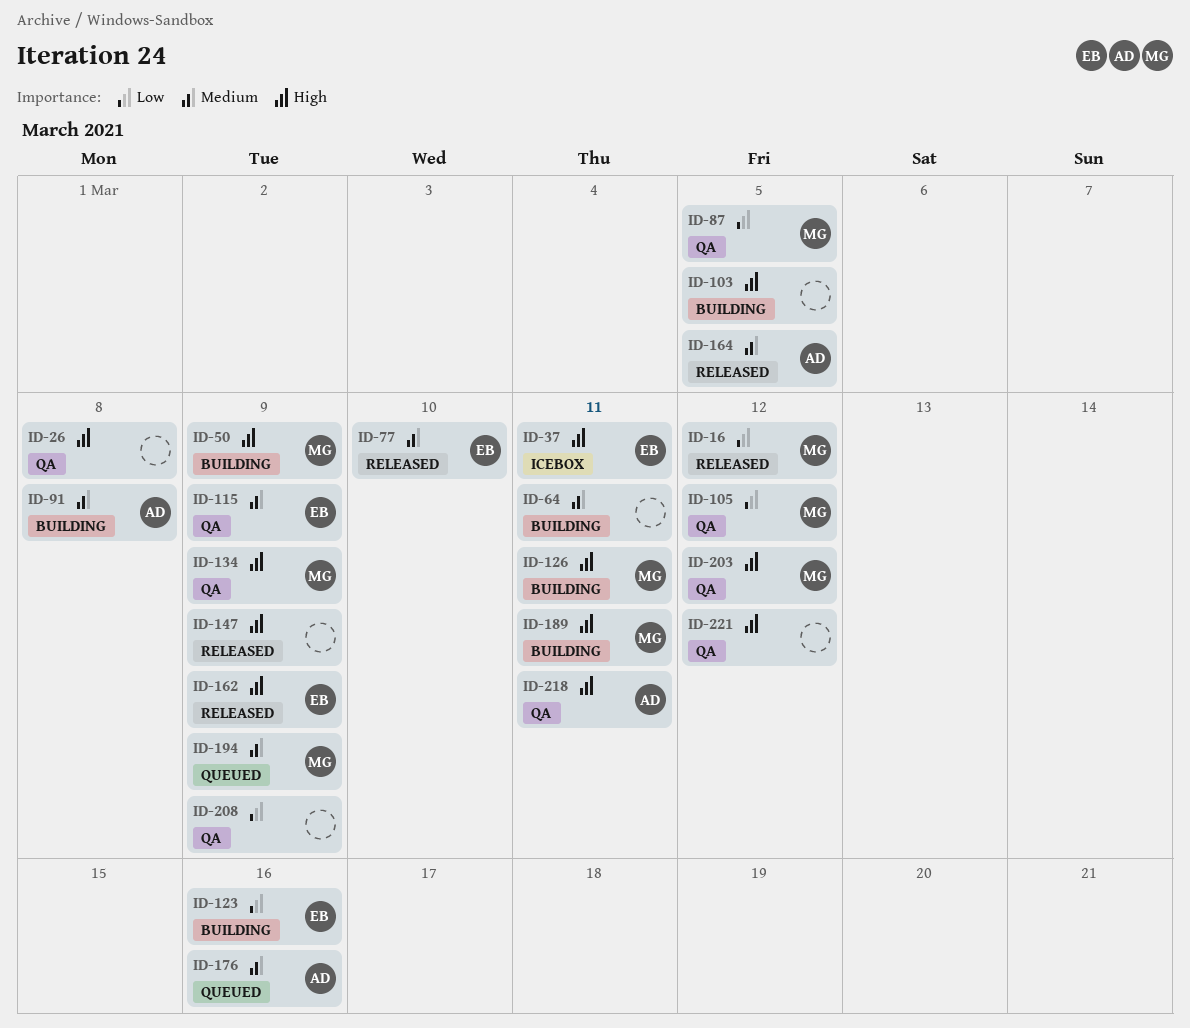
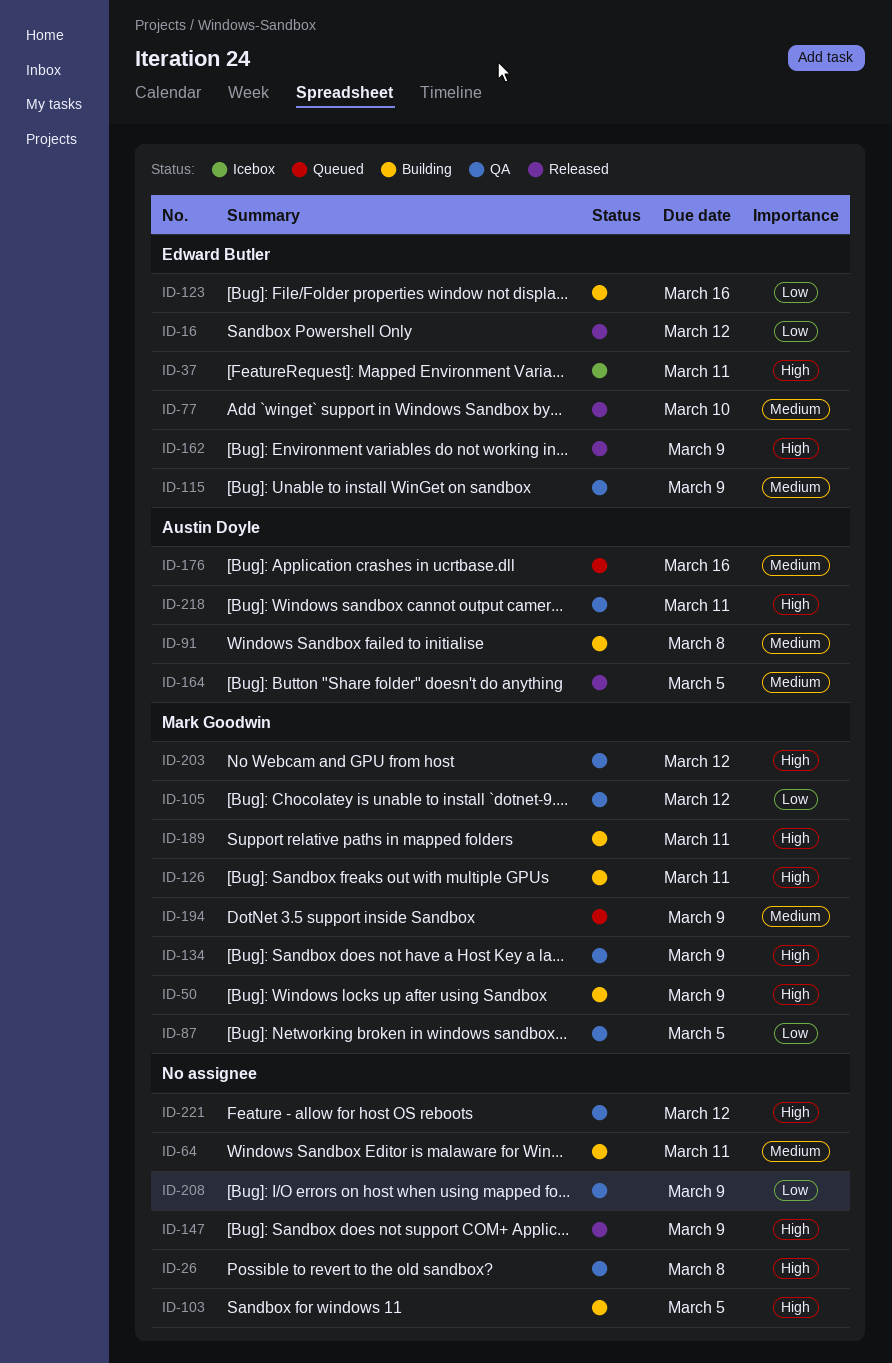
ID-16, owner: Mark Goodwin -> Edward Butler

